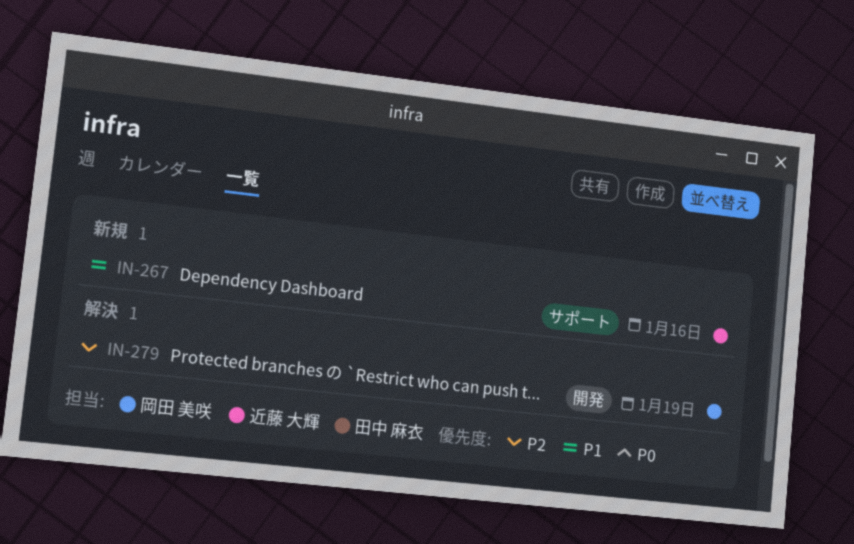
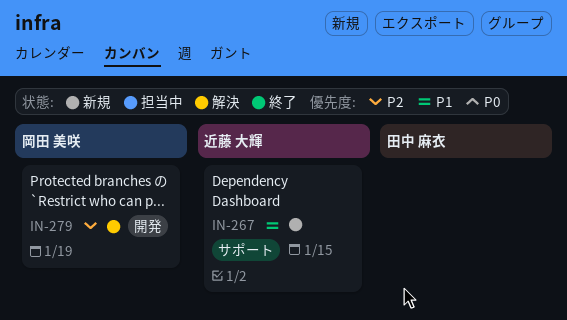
IN-267, due: Jan 16 -> Jan 15

